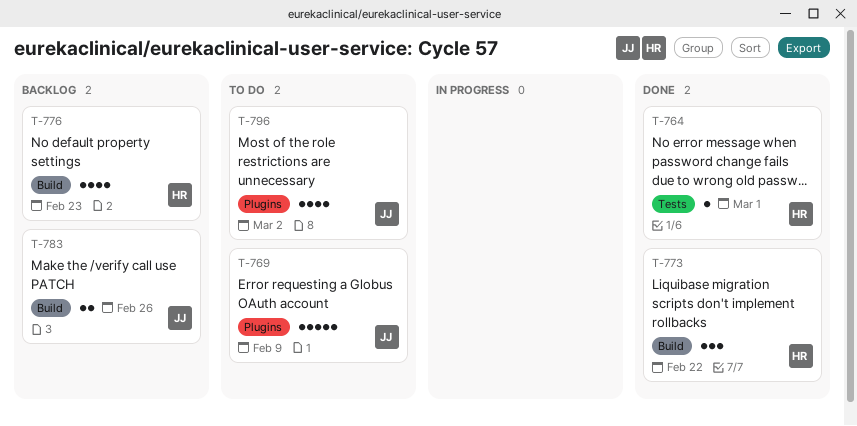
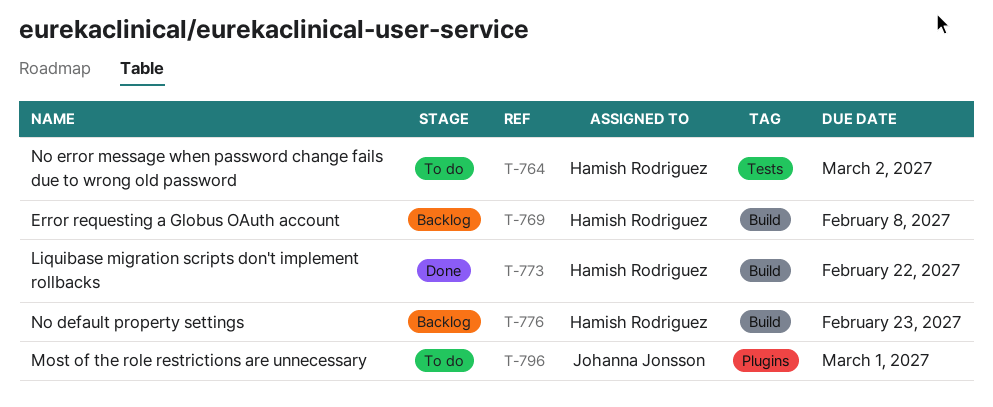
T-764, status: Done -> To do
T-764, due: Mar 1 -> Mar 2
T-769, status: To do -> Backlog
T-769, owner: Johanna Jonsson -> Hamish Rodriguez
T-769, label: Plugins -> Build
T-769, due: Feb 9 -> Feb 8
T-783: present -> none
T-796, due: Mar 2 -> Mar 1

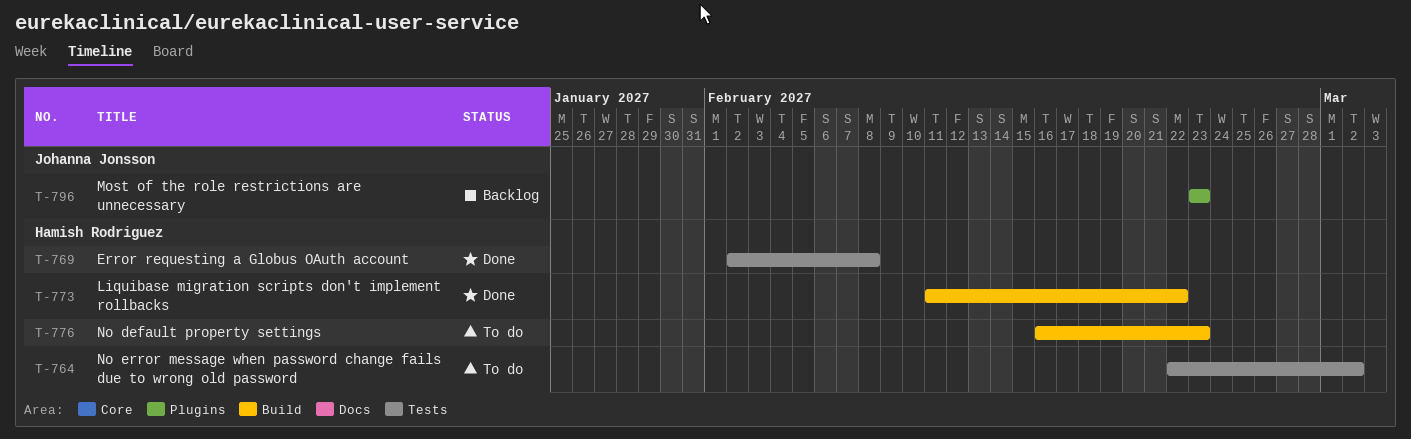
T-769, status: Backlog -> Done
T-769, label: Build -> Tests
T-776, status: Backlog -> To do
T-796, status: To do -> Backlog
T-796, due: Mar 1 -> Feb 23

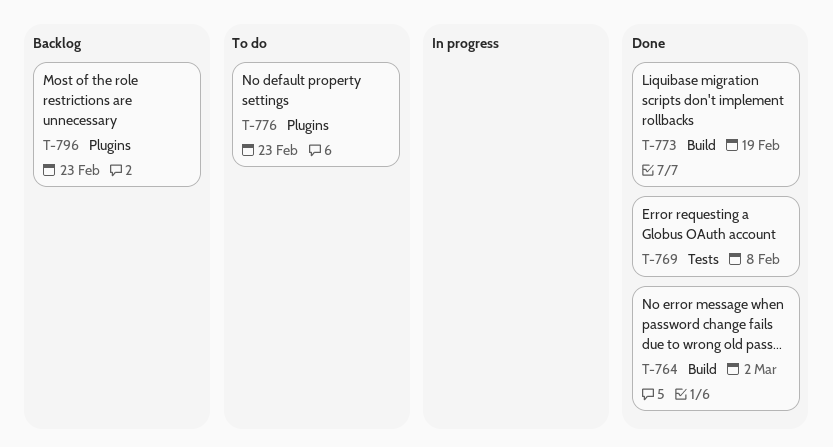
T-764, status: To do -> Done
T-764, label: Tests -> Build
T-773, due: Feb 22 -> Feb 19
T-776, label: Build -> Plugins

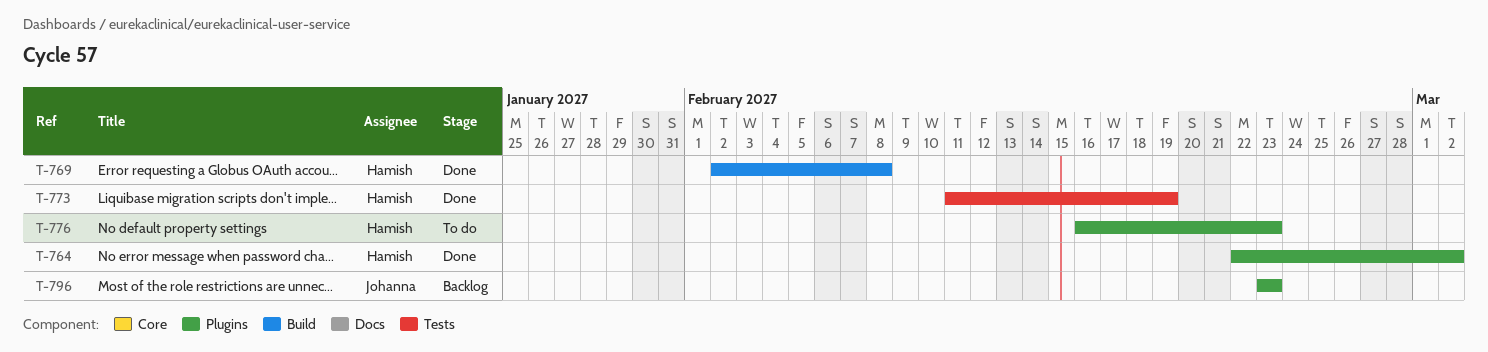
T-764, label: Build -> Plugins
T-769, label: Tests -> Build
T-773, label: Build -> Tests

